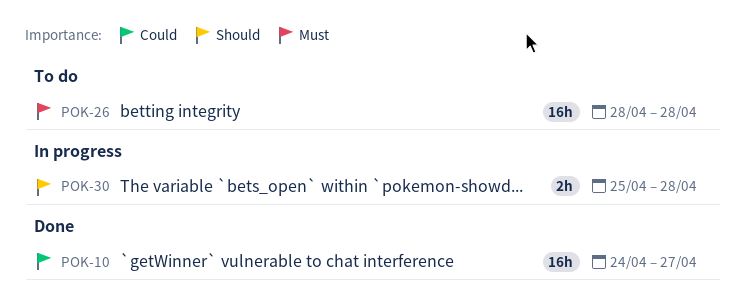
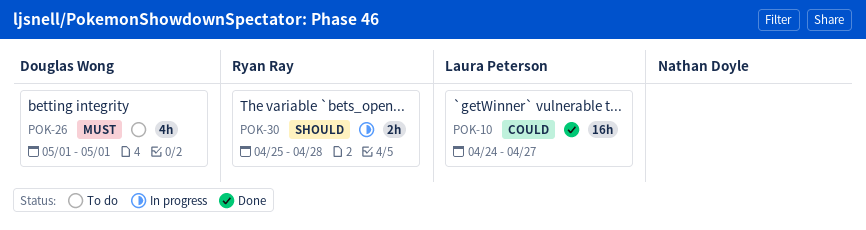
POK-26, estimate: 16h -> 4h
POK-26, start: Apr 28 -> May 1
POK-26, due: Apr 28 -> May 1

